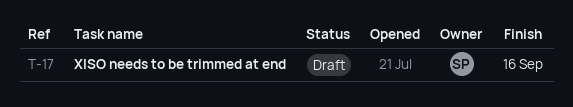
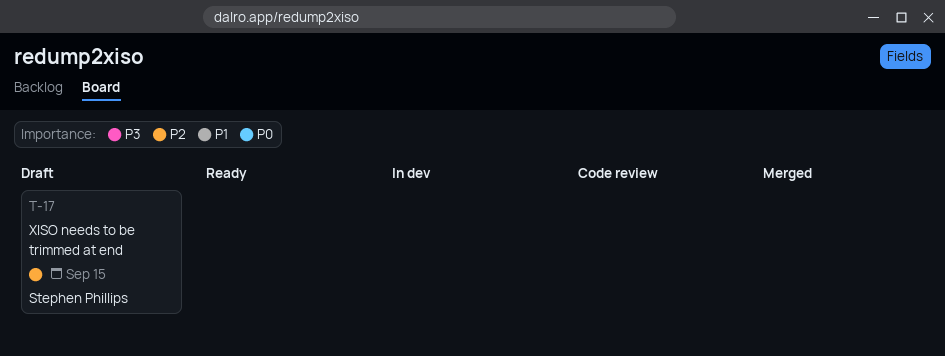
T-17, due: Sep 16 -> Sep 15

